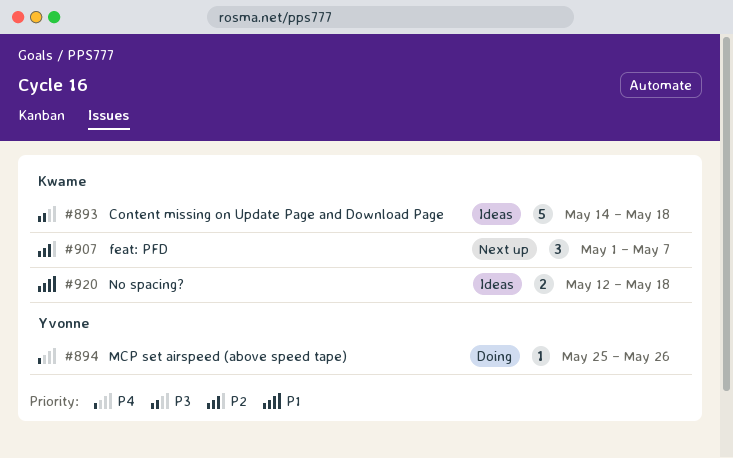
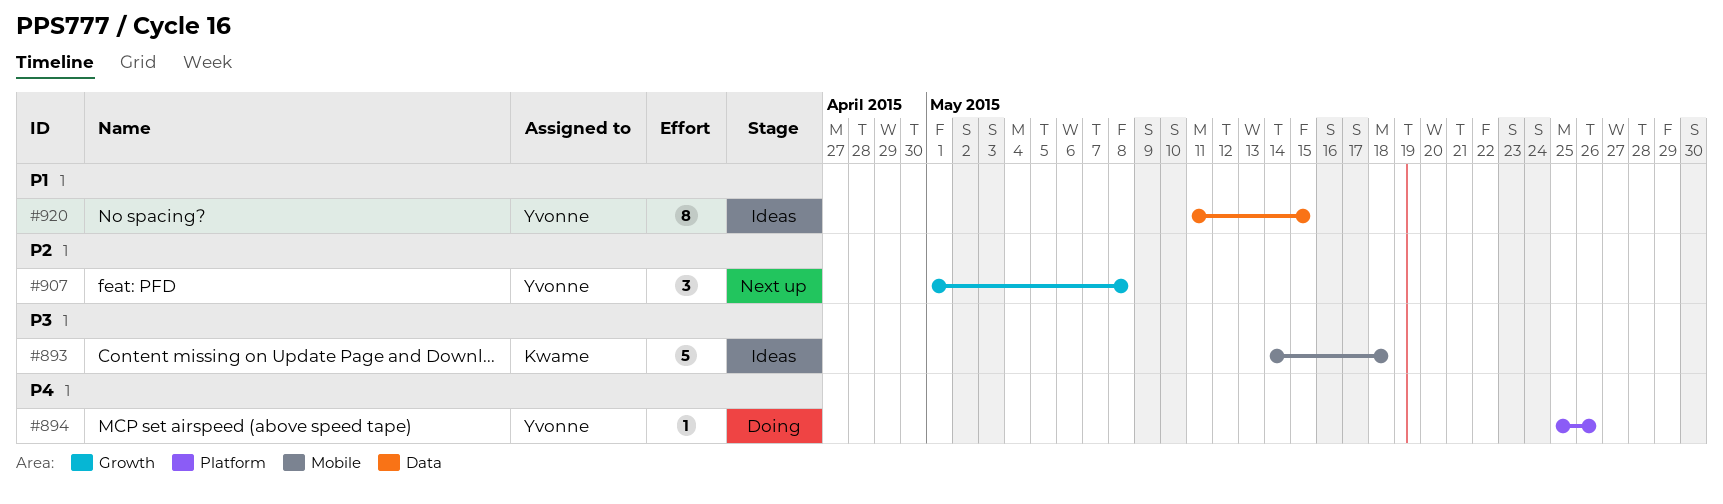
#907, owner: Kwame -> Yvonne
#907, due: May 7 -> May 8
#920, owner: Kwame -> Yvonne
#920, estimate: 2 -> 8
#920, start: May 12 -> May 11
#920, due: May 18 -> May 15

